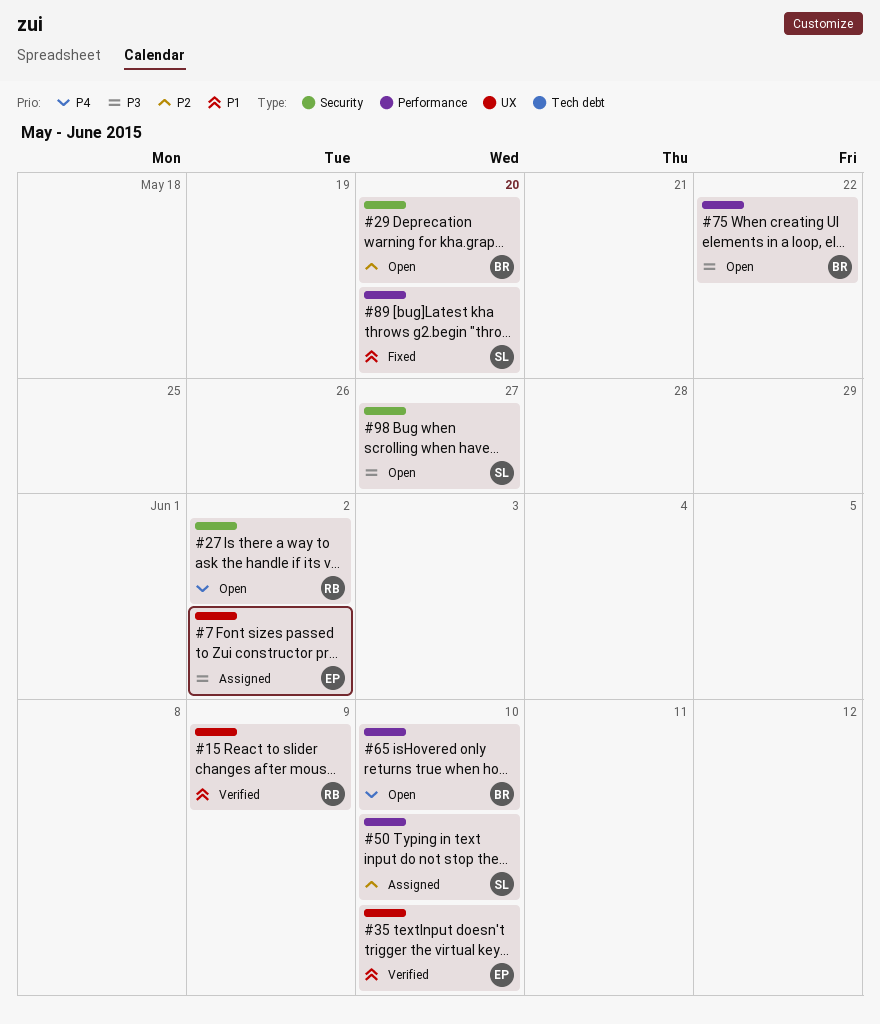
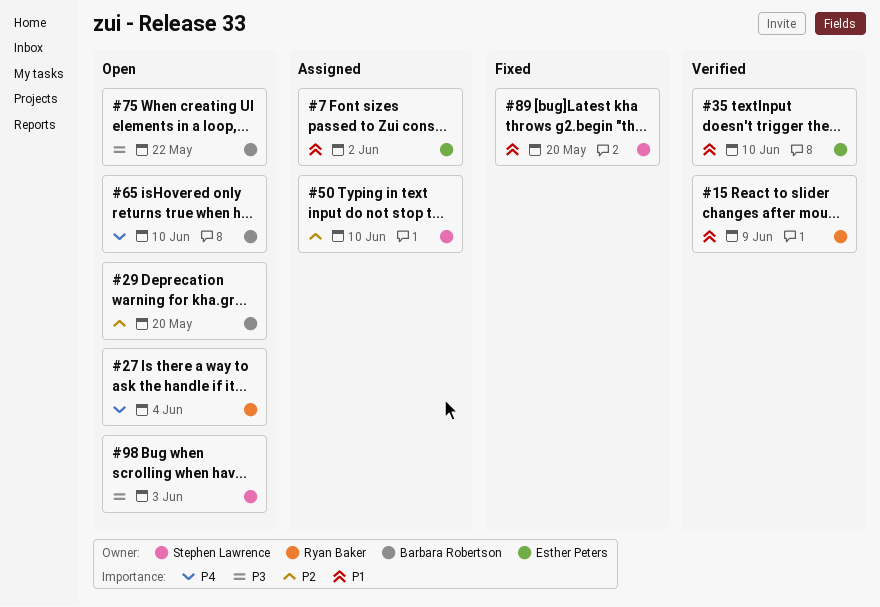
#7, priority: P3 -> P1
#27, due: Jun 2 -> Jun 4
#98, due: May 27 -> Jun 3

